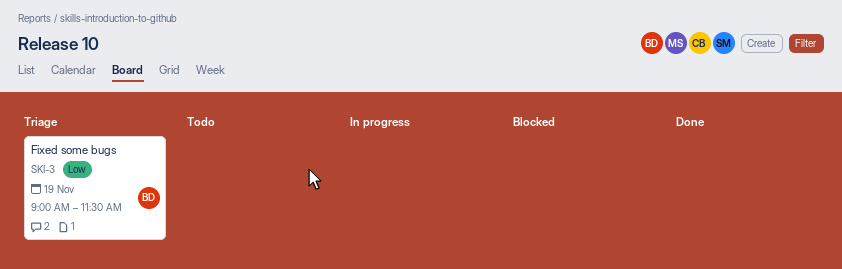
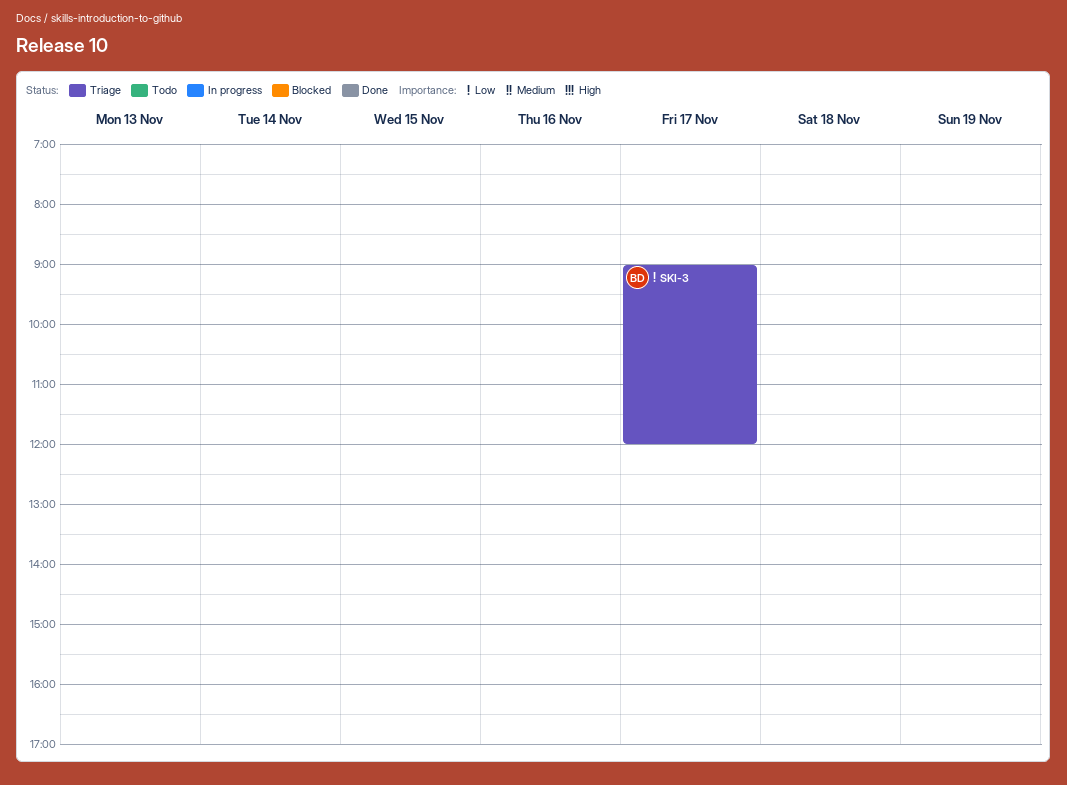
SKI-3, day: Nov 19 -> Nov 17
SKI-3, ends: 11:30 -> 12:00

